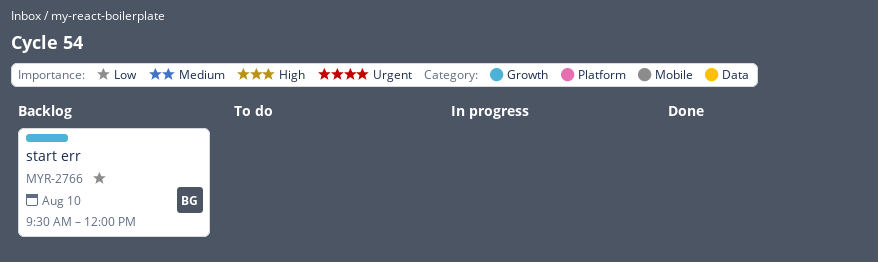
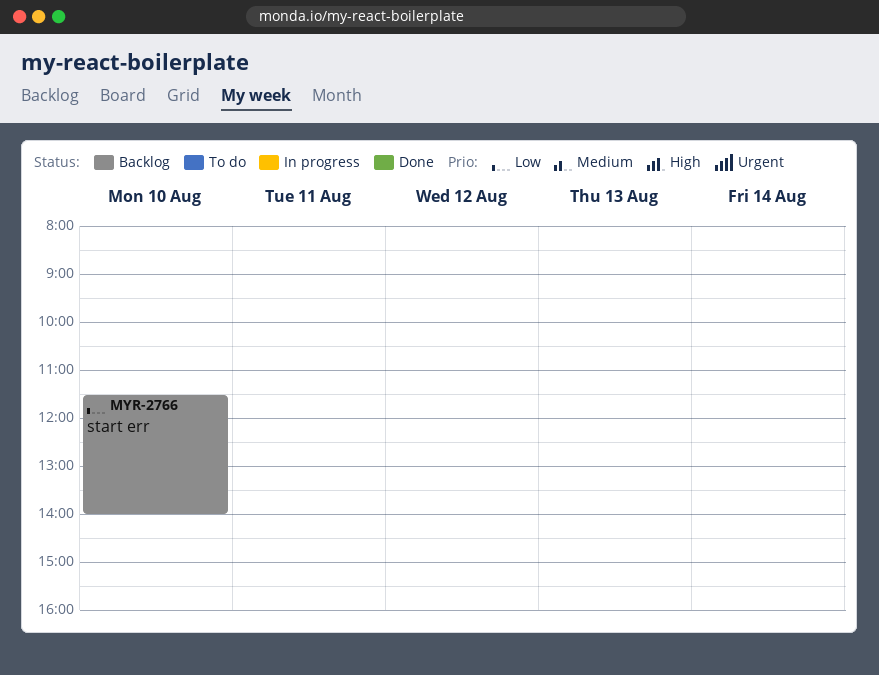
MYR-2766, begins: 09:30 -> 11:30
MYR-2766, ends: 12:00 -> 14:00

